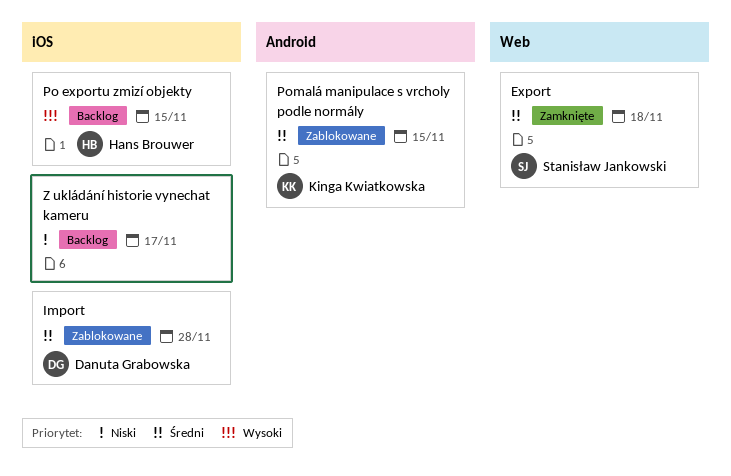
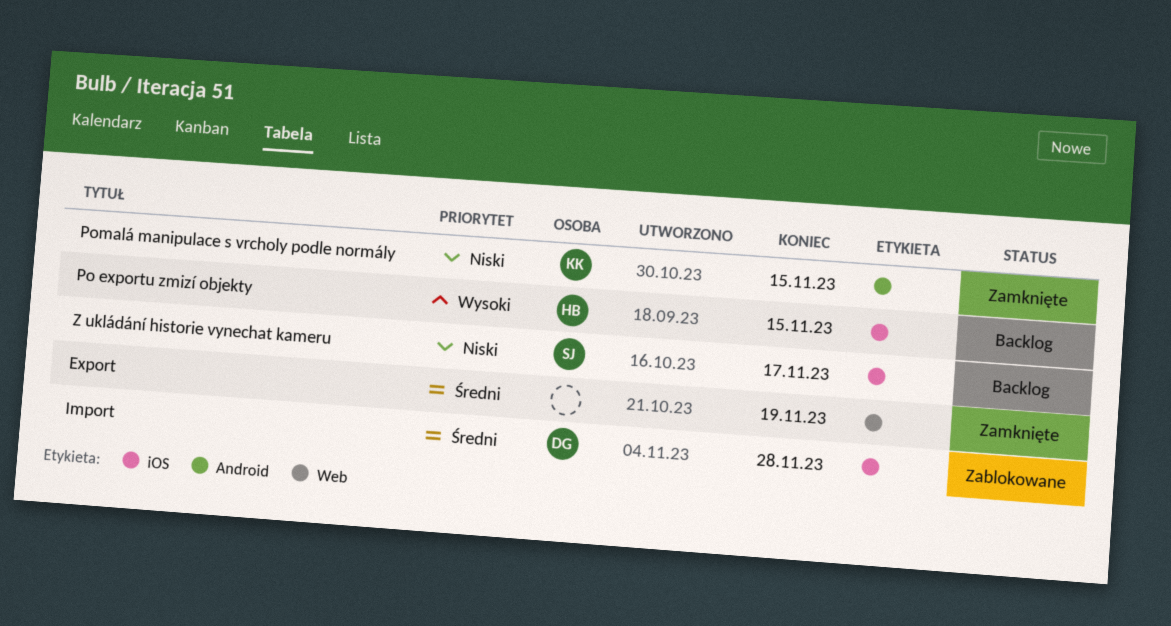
Export, owner: Stanisław Jankowski -> none
Export, due: Nov 18 -> Nov 19
Pomalá manipulace s vrcholy podle normály, status: Zablokowane -> Zamknięte
Pomalá manipulace s vrcholy podle normály, priority: Średni -> Niski
Z ukládání historie vynechat kameru, owner: none -> Stanisław Jankowski

